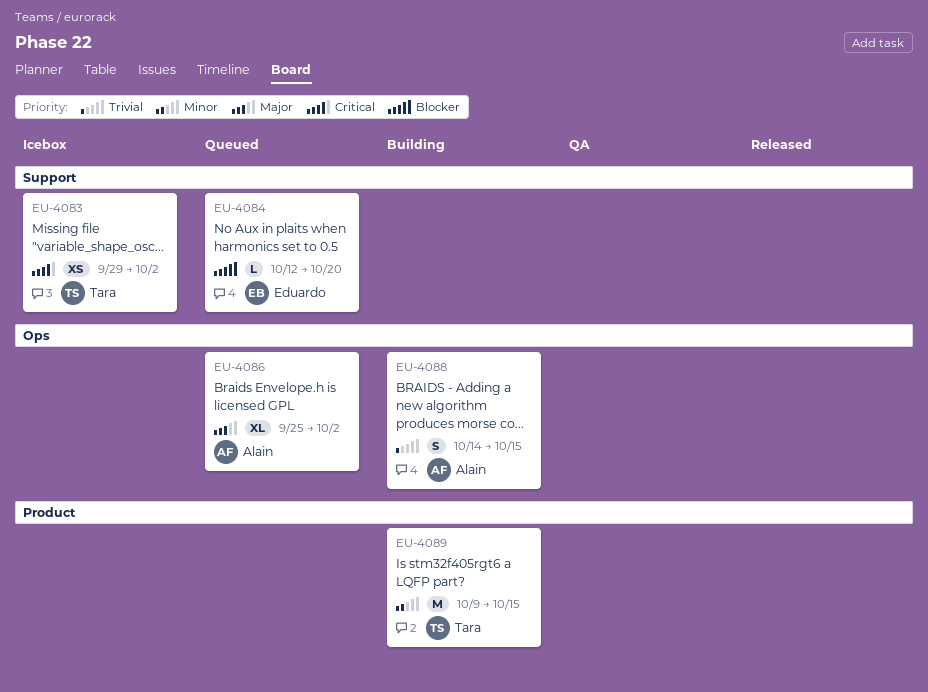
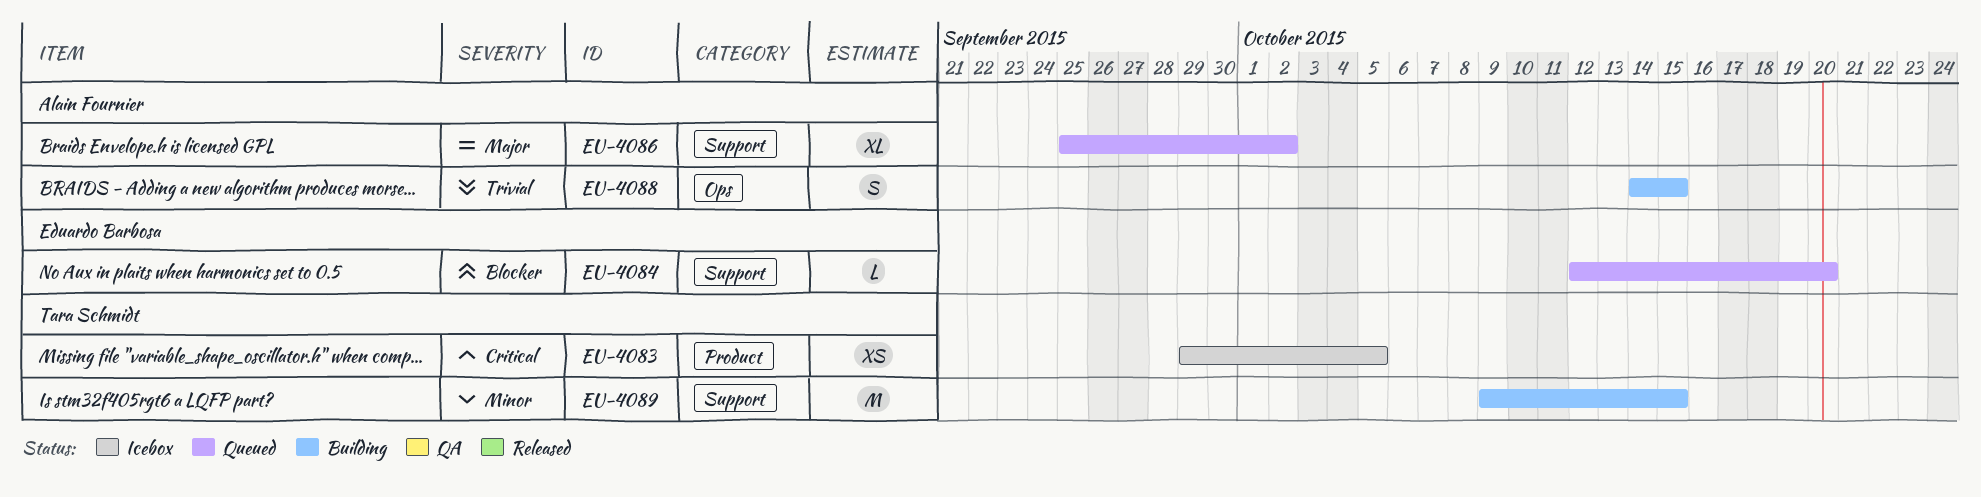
EU-4083, label: Support -> Product
EU-4083, due: Oct 2 -> Oct 5
EU-4086, label: Ops -> Support
EU-4089, label: Product -> Support

